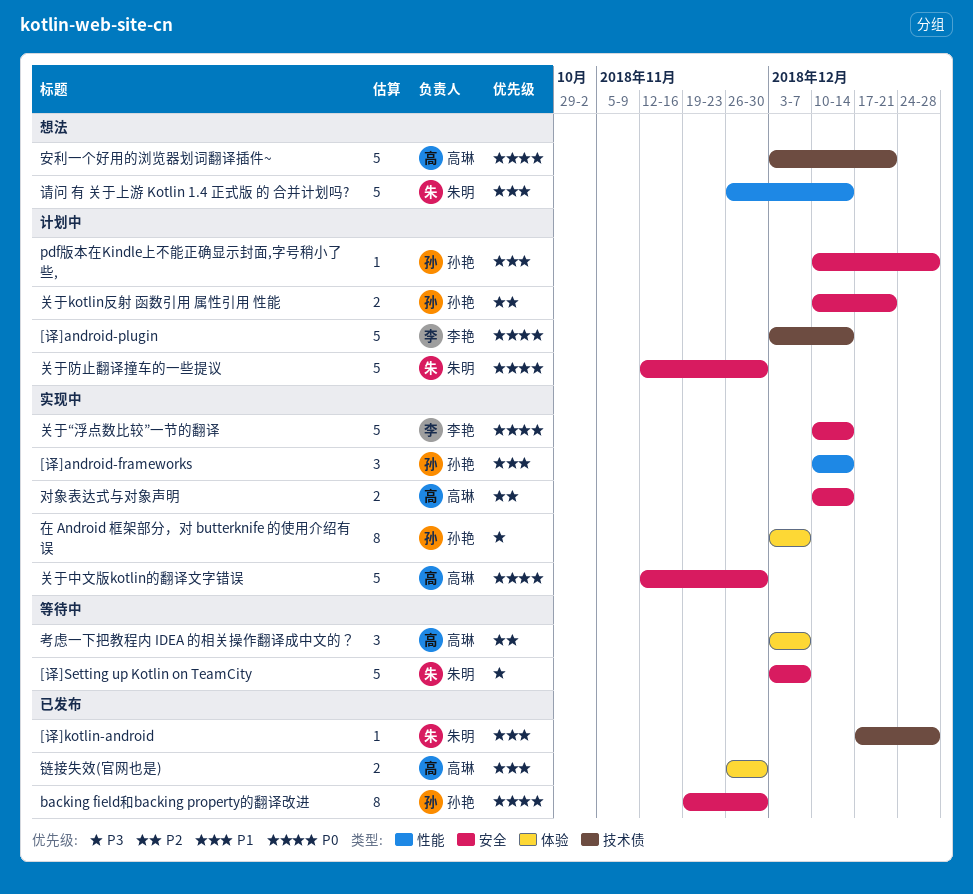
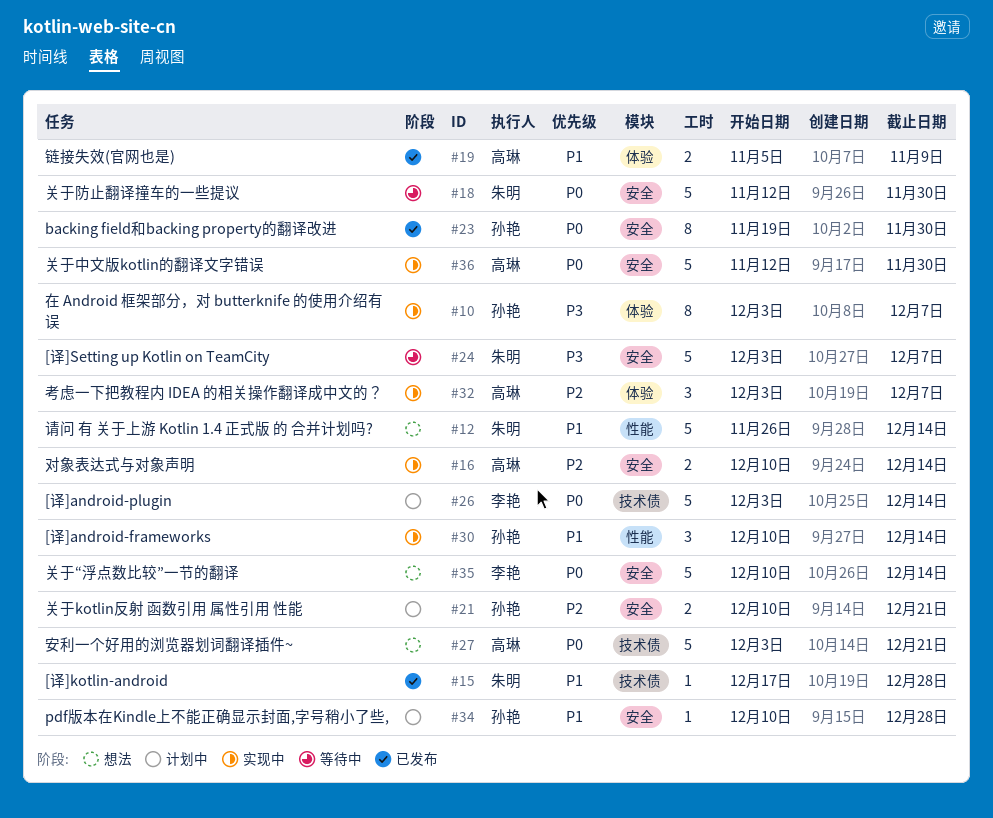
关于“浮点数比较”一节的翻译, status: 实现中 -> 想法
关于防止翻译撞车的一些提议, status: 计划中 -> 等待中
考虑一下把教程内 IDEA 的相关操作翻译成中文的？, status: 等待中 -> 实现中
链接失效(官网也是), start: Nov 26 -> Nov 5
链接失效(官网也是), due: Nov 30 -> Nov 9

